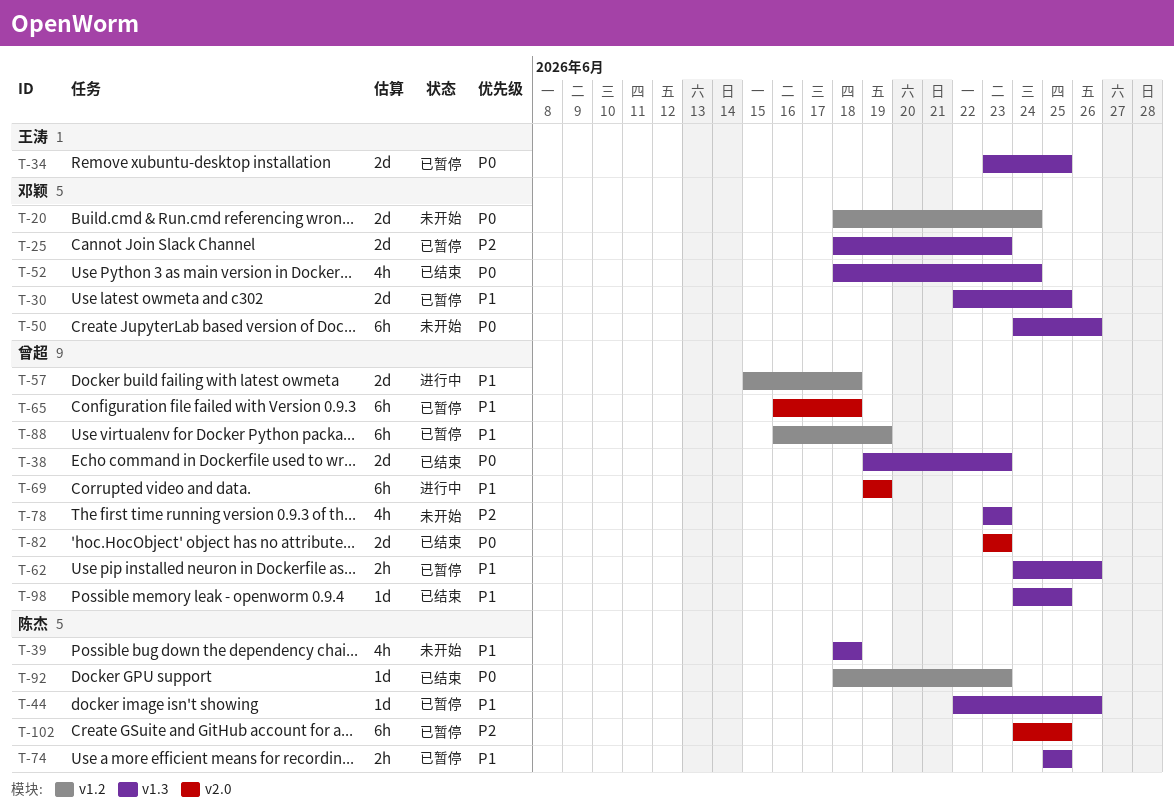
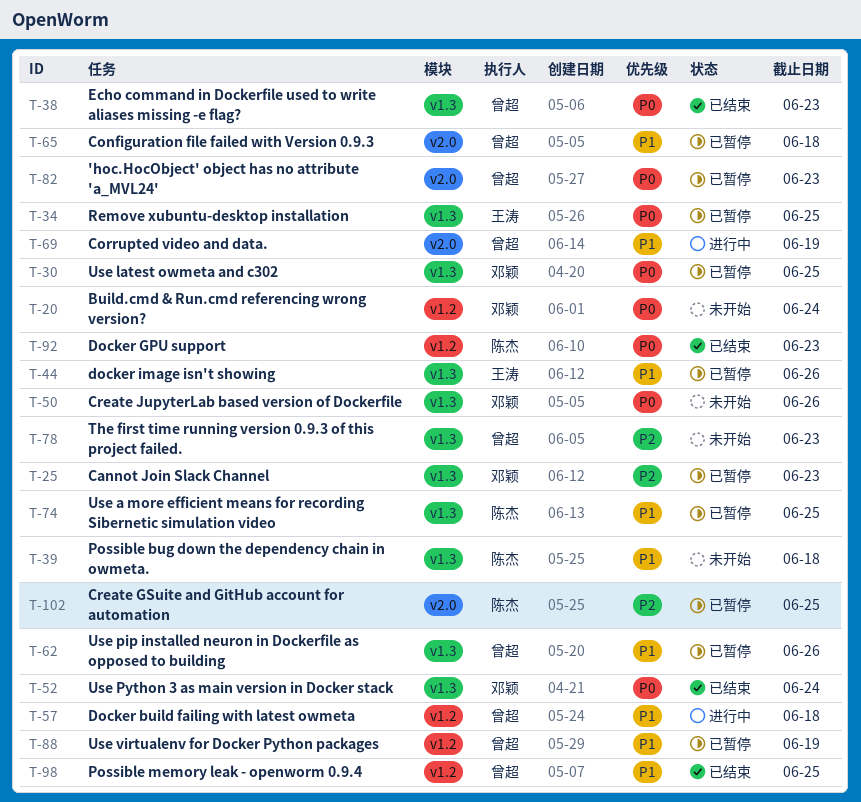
T-30, priority: P1 -> P0
T-44, owner: 陈杰 -> 王涛
T-82, status: 已结束 -> 已暂停
T-98, label: v1.3 -> v1.2

